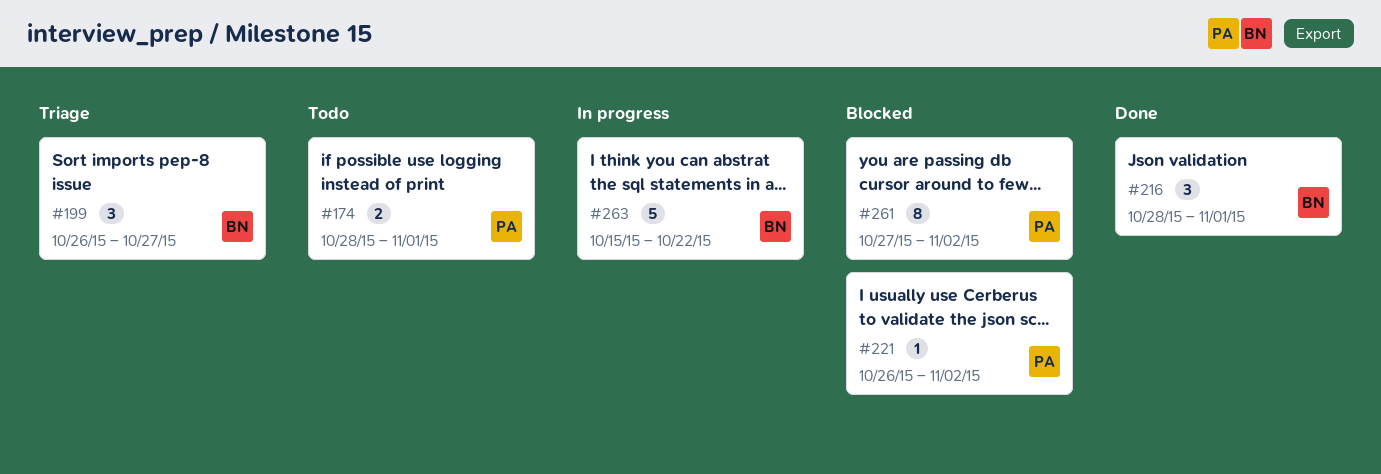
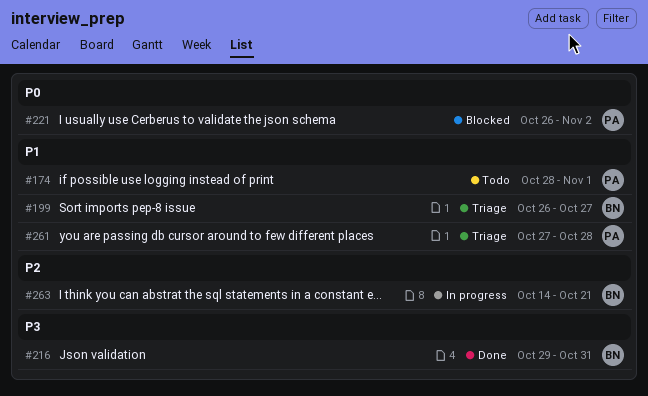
#216, start: Oct 28 -> Oct 29
#216, due: Nov 1 -> Oct 31
#261, status: Blocked -> Triage
#261, due: Nov 2 -> Oct 28
#263, start: Oct 15 -> Oct 14
#263, due: Oct 22 -> Oct 21

